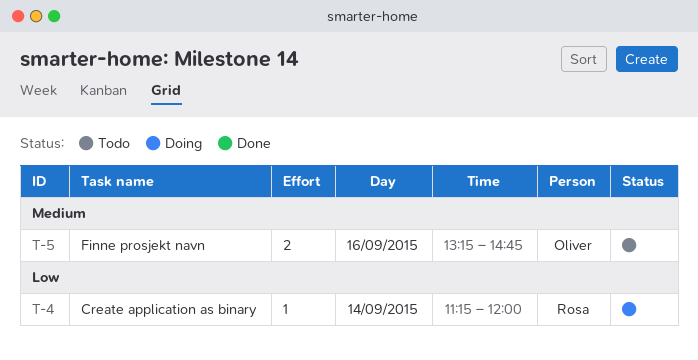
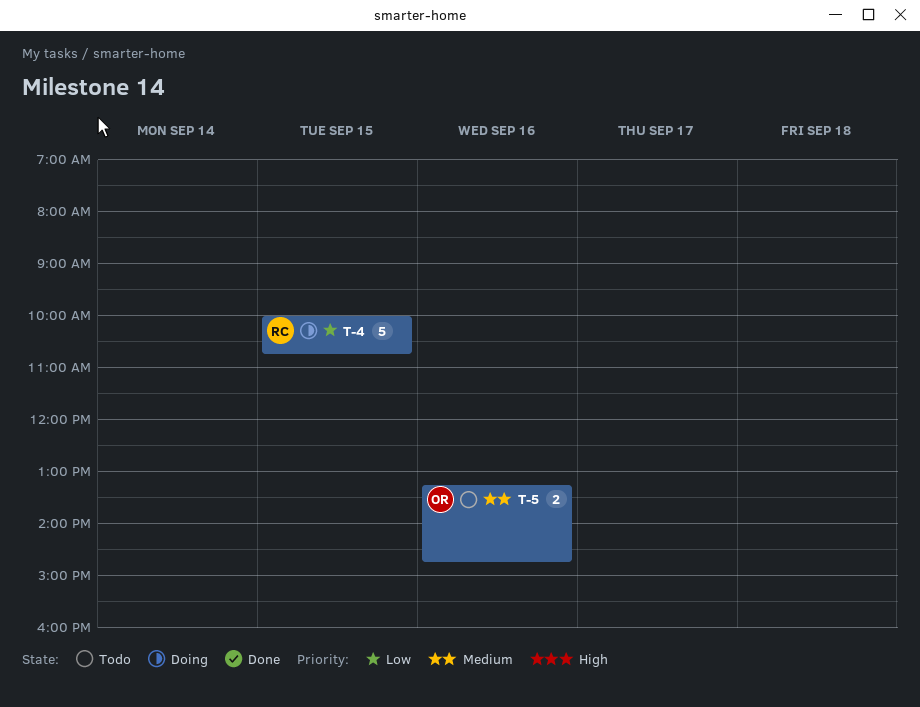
T-4, estimate: 1 -> 5
T-4, day: Sep 14 -> Sep 15
T-4, begins: 11:15 -> 10:00
T-4, ends: 12:00 -> 10:45

